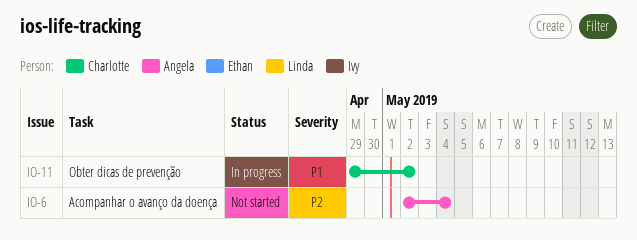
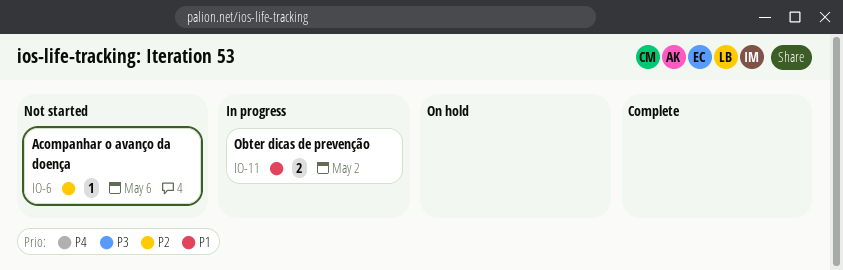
IO-6, due: May 4 -> May 6

